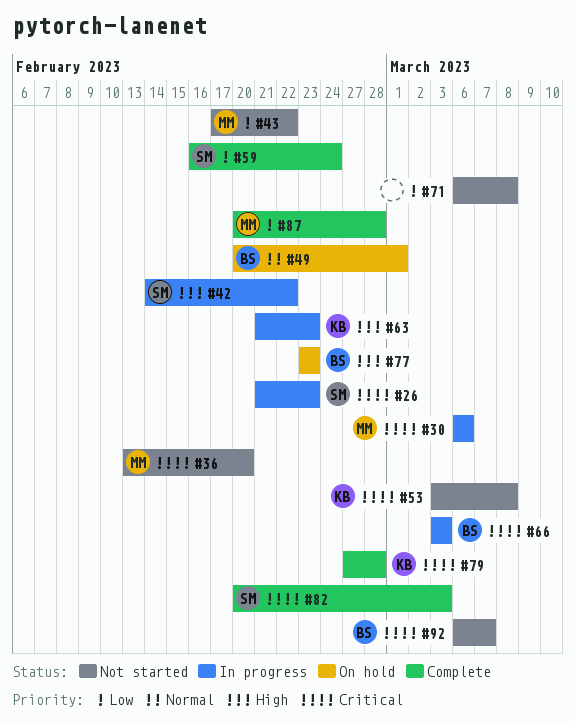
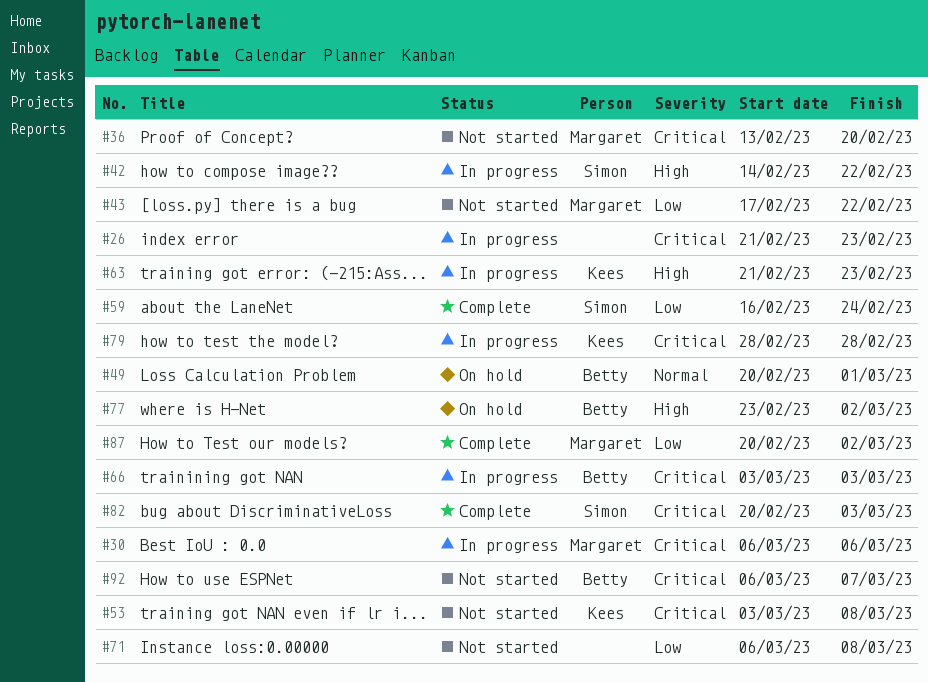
#26, owner: Simon -> none
#77, due: Feb 23 -> Mar 2
#79, status: Complete -> In progress
#79, start: Feb 27 -> Feb 28
#87, due: Feb 28 -> Mar 2

